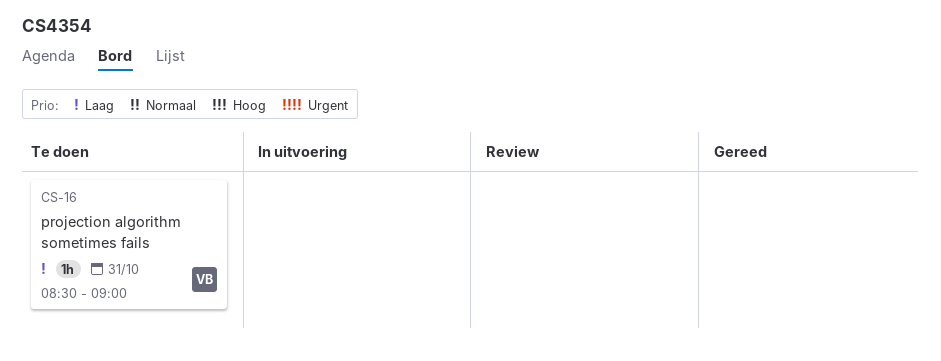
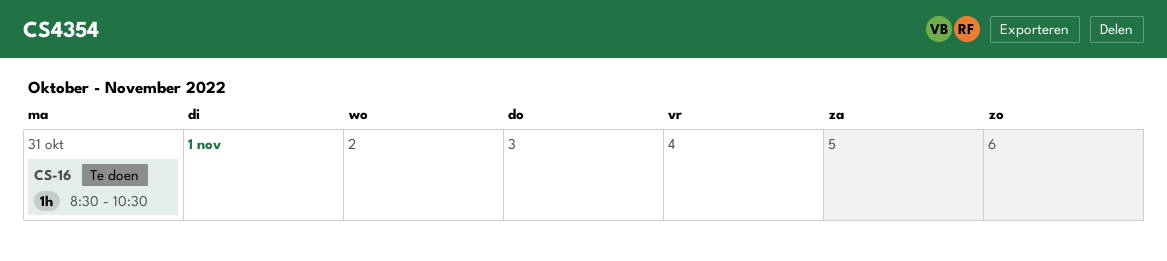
CS-16, ends: 09:00 -> 10:30

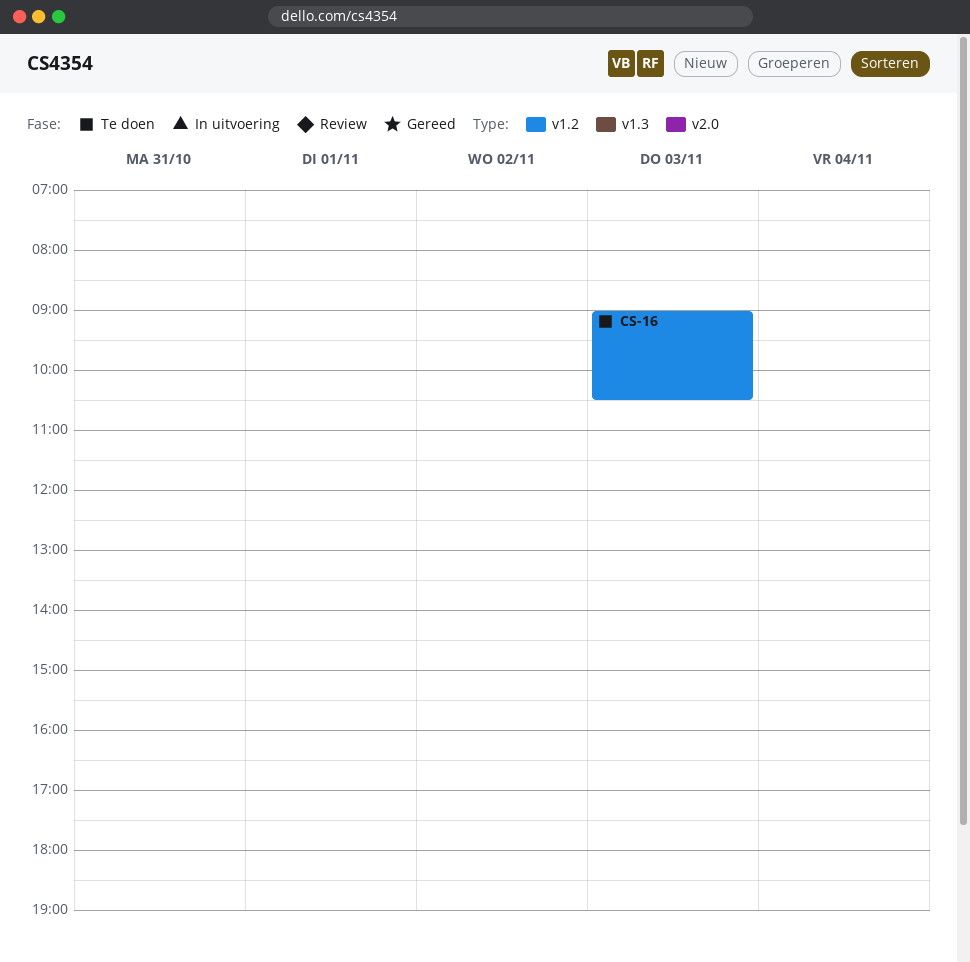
CS-16, day: Oct 31 -> Nov 3
CS-16, begins: 08:30 -> 09:00

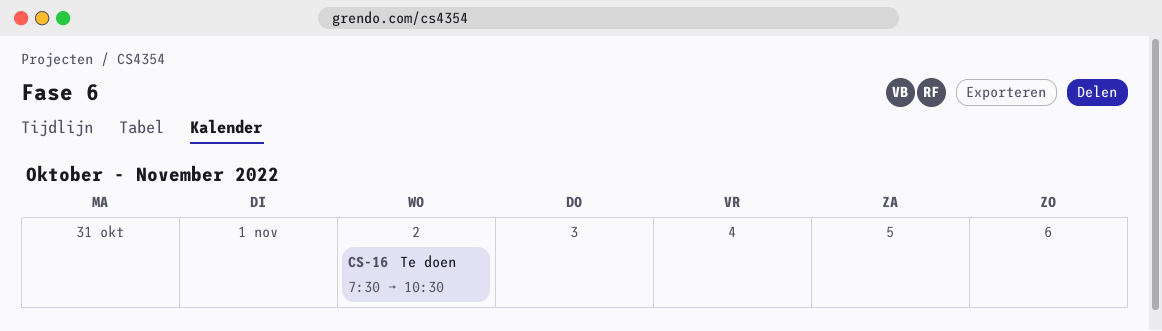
CS-16, day: Nov 3 -> Nov 2
CS-16, begins: 09:00 -> 07:30

